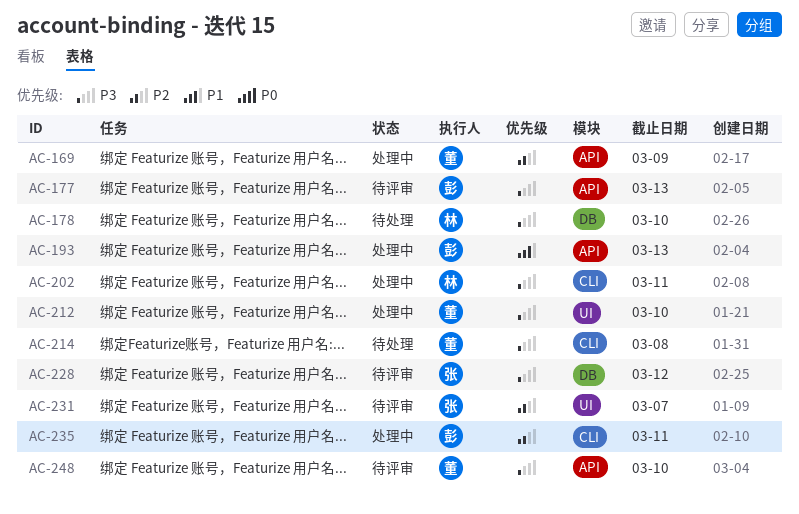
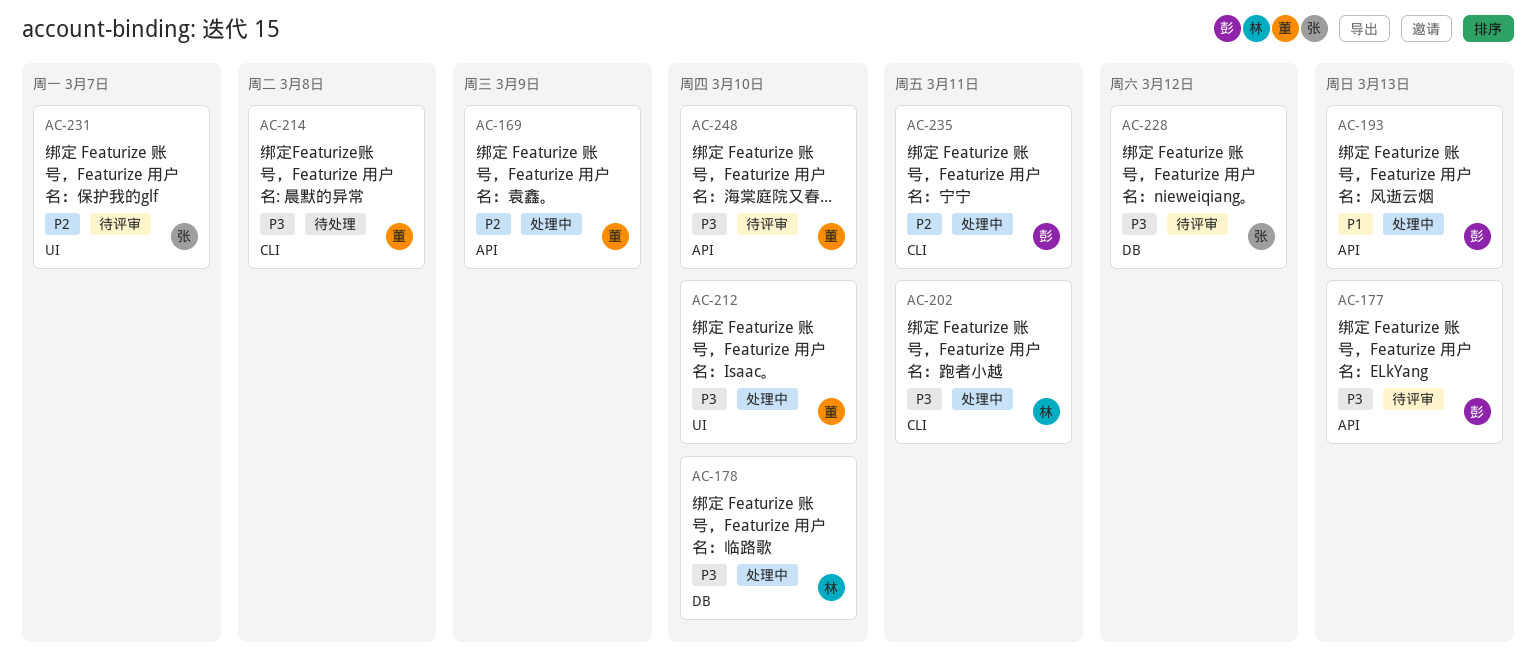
AC-178, status: 待处理 -> 处理中

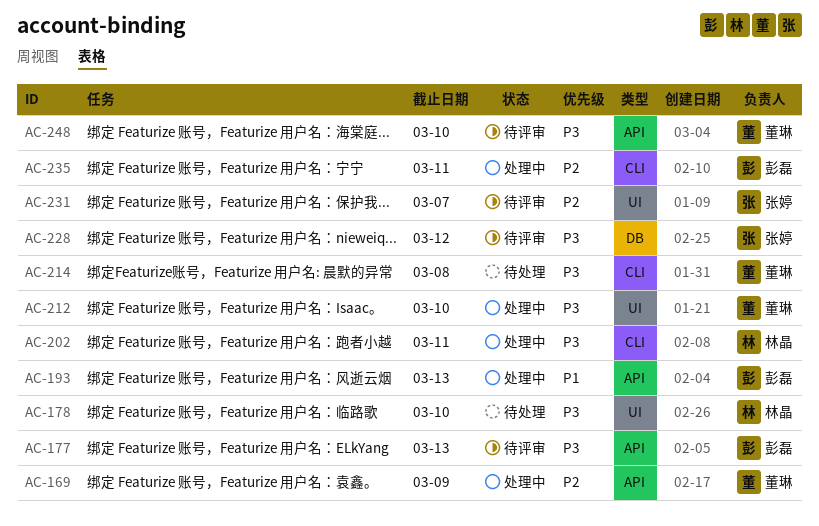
AC-178, status: 处理中 -> 待处理
AC-178, label: DB -> UI

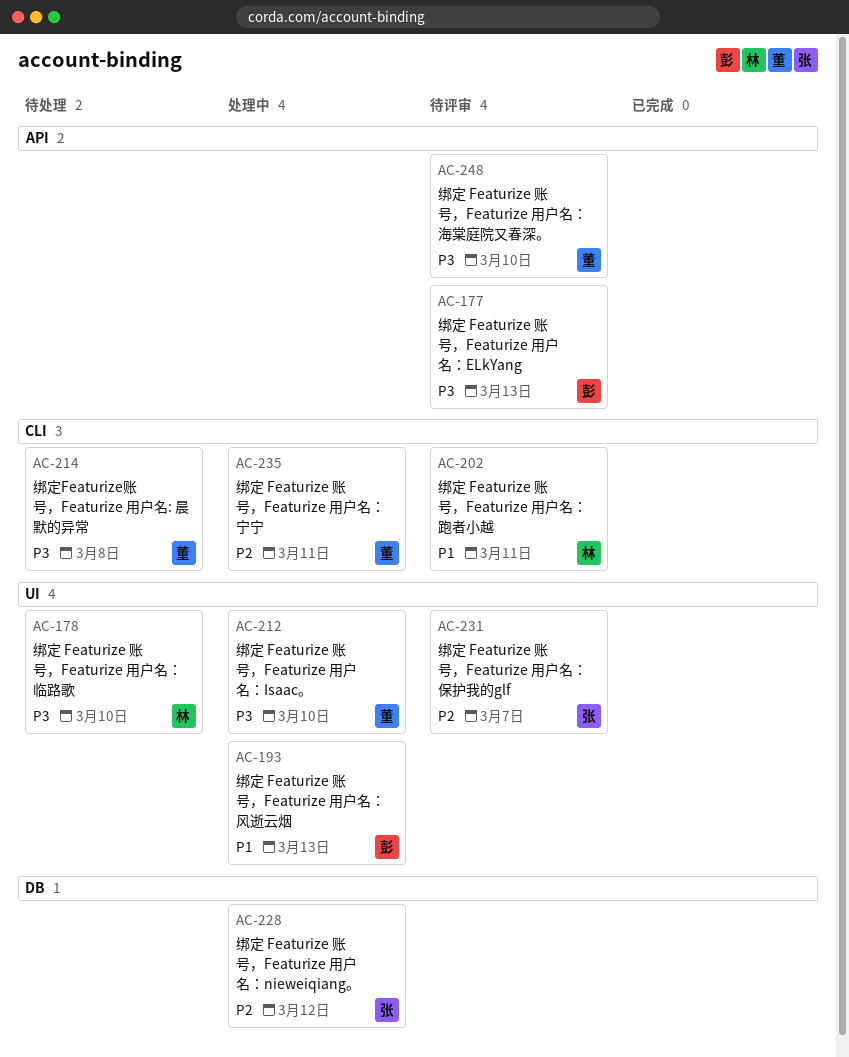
AC-169: present -> none
AC-193, label: API -> UI
AC-202, status: 处理中 -> 待评审
AC-202, priority: P3 -> P1
AC-228, status: 待评审 -> 处理中
AC-228, priority: P3 -> P2
AC-235, owner: 彭磊 -> 董琳

